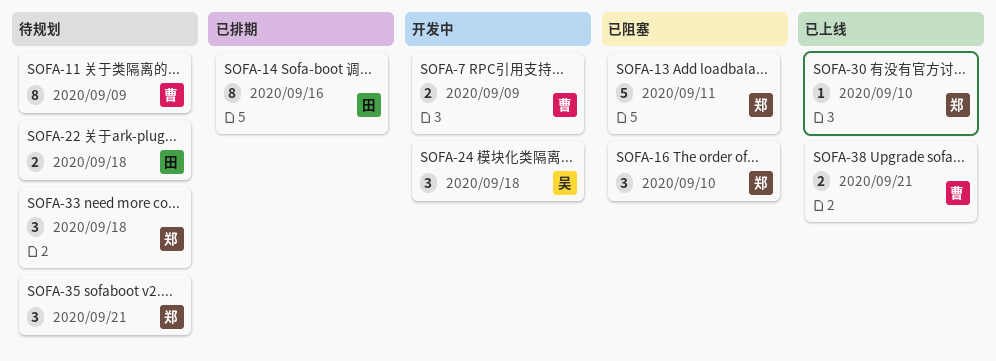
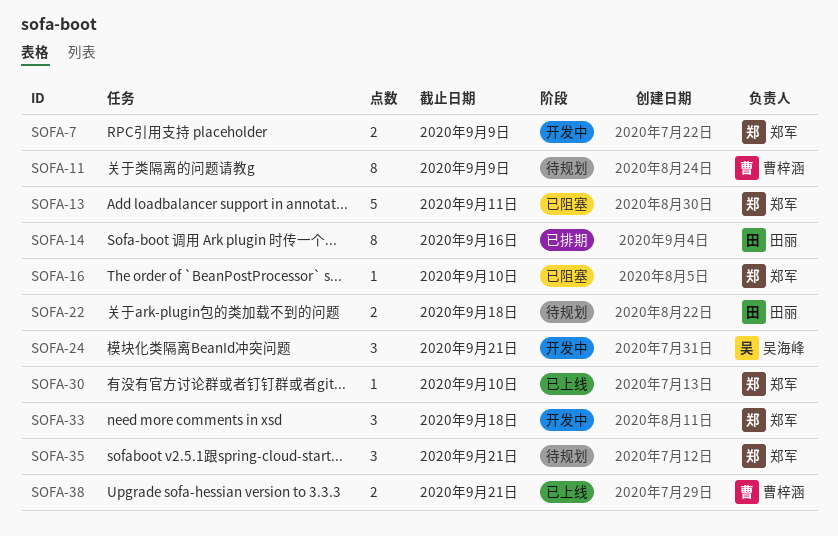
SOFA-7, owner: 曹梓涵 -> 郑军
SOFA-16, estimate: 3 -> 1
SOFA-24, due: Sep 18 -> Sep 21
SOFA-33, status: 待规划 -> 开发中

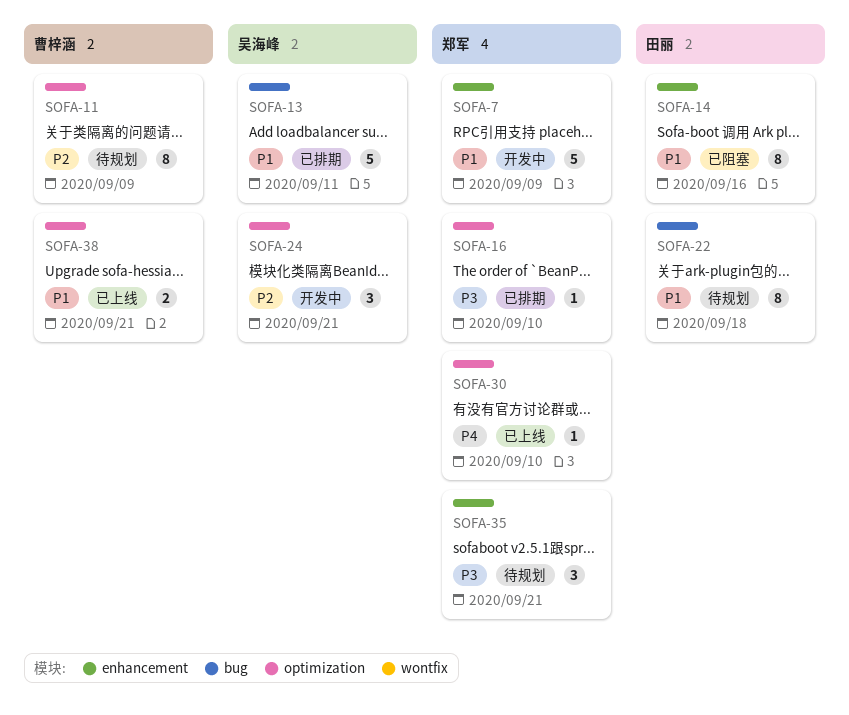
SOFA-7, estimate: 2 -> 5
SOFA-13, status: 已阻塞 -> 已排期
SOFA-13, owner: 郑军 -> 吴海峰
SOFA-14, status: 已排期 -> 已阻塞
SOFA-16, status: 已阻塞 -> 已排期
SOFA-22, estimate: 2 -> 8
SOFA-33: present -> none

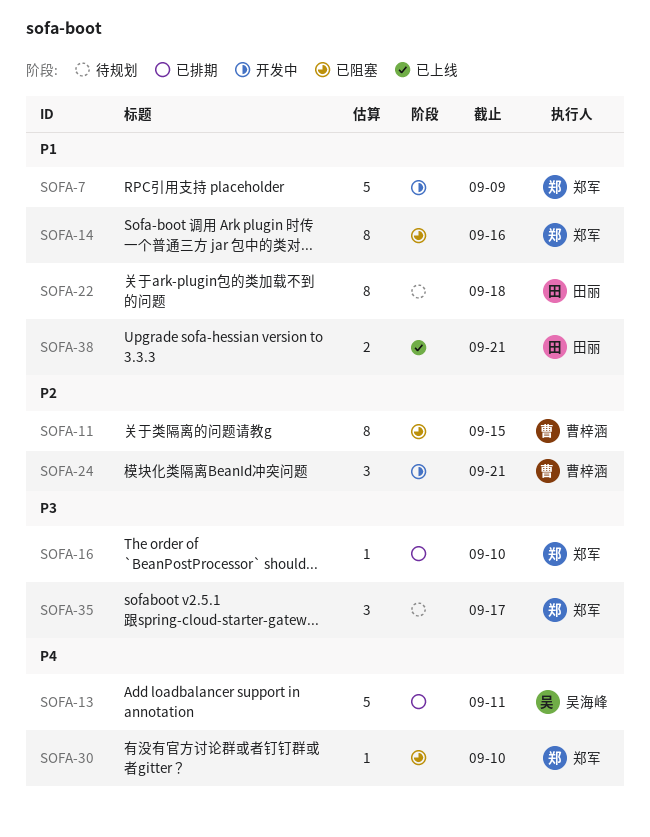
SOFA-11, status: 待规划 -> 已阻塞
SOFA-11, due: Sep 9 -> Sep 15
SOFA-13, priority: P1 -> P4
SOFA-14, owner: 田丽 -> 郑军
SOFA-24, owner: 吴海峰 -> 曹梓涵
SOFA-30, status: 已上线 -> 已阻塞
SOFA-35, due: Sep 21 -> Sep 17
SOFA-38, owner: 曹梓涵 -> 田丽

